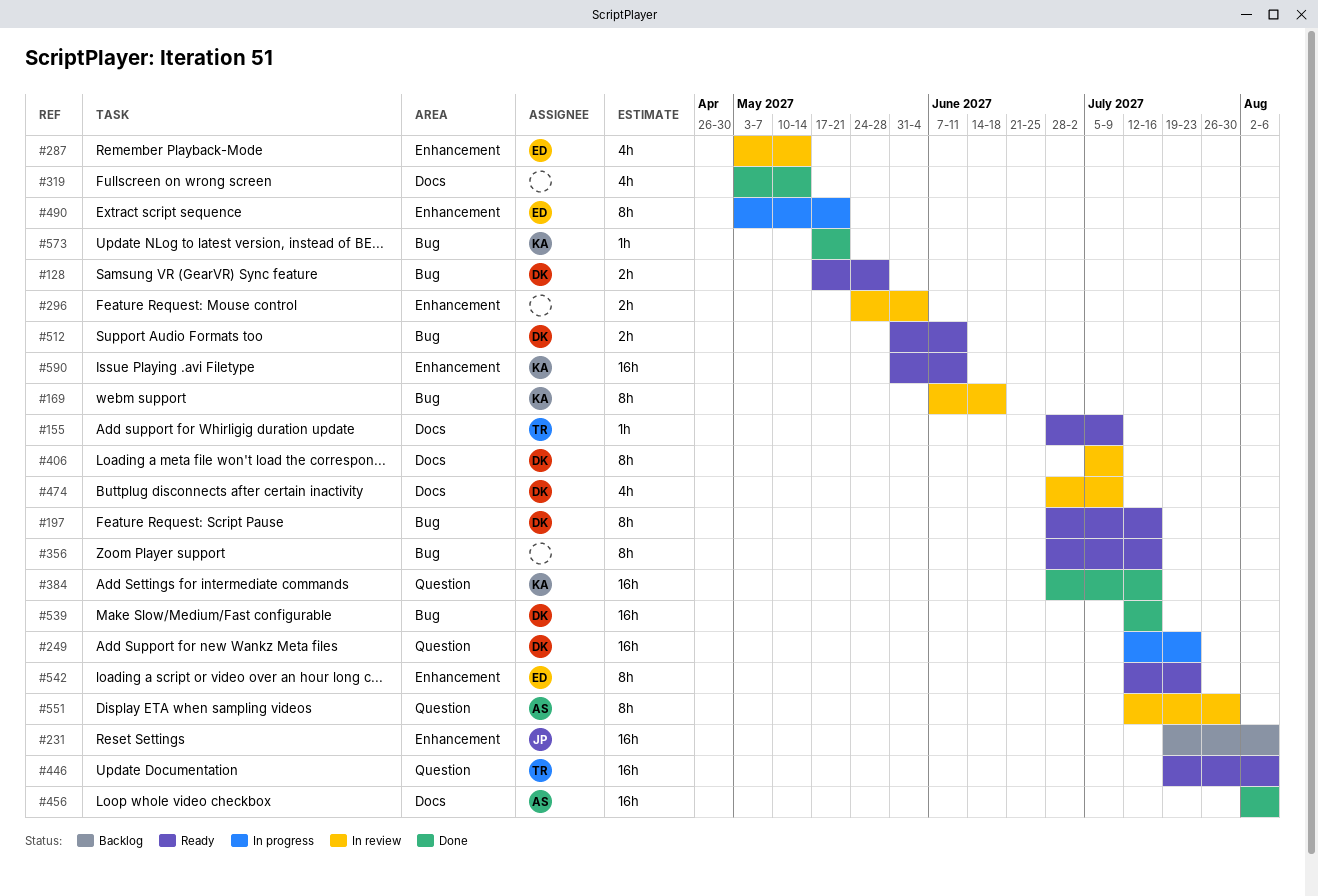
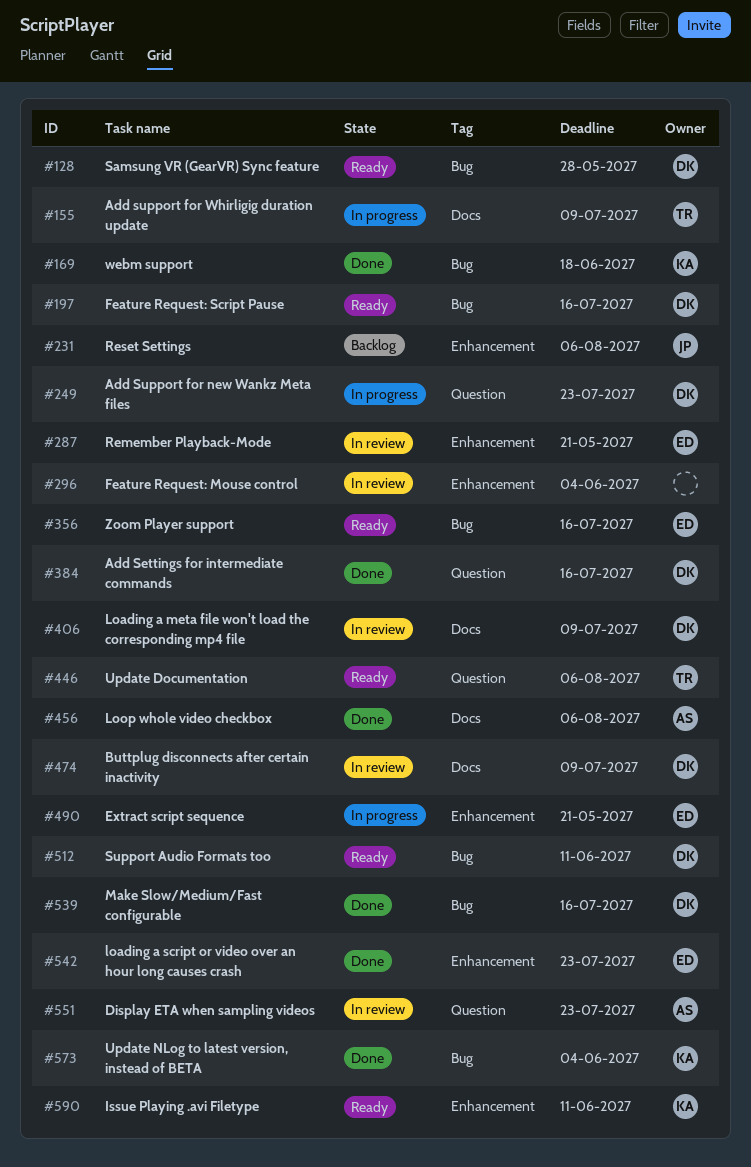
#155, status: Ready -> In progress
#169, status: In review -> Done
#287, due: May 14 -> May 21
#319: present -> none
#356, owner: none -> ED
#384, owner: KA -> DK
#542, status: Ready -> Done
#551, due: Jul 30 -> Jul 23
#573, due: May 21 -> Jun 4

